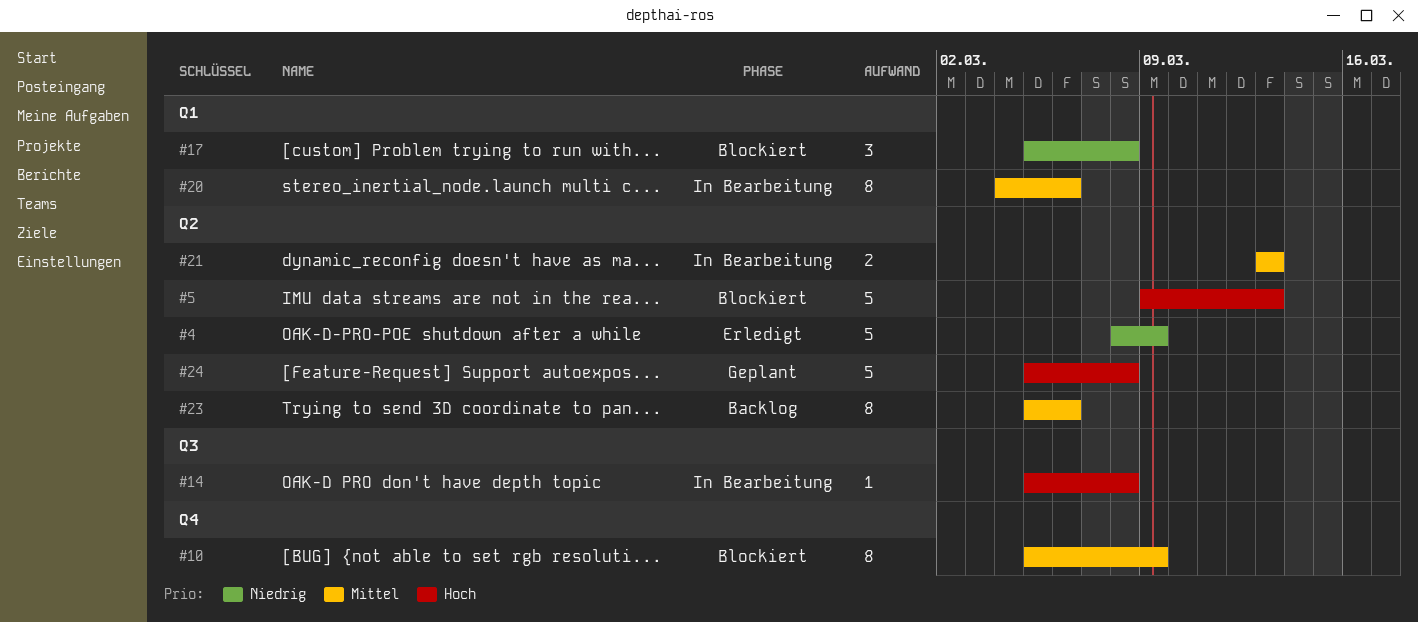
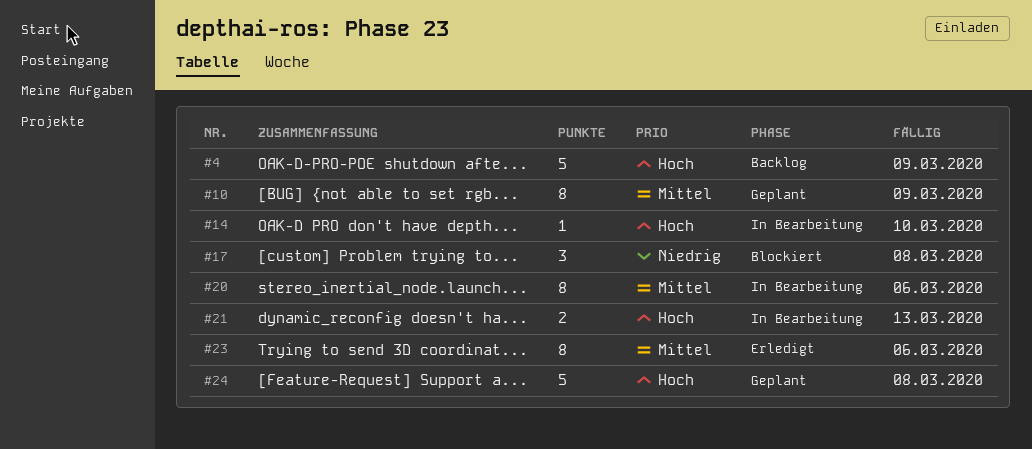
#4, status: Erledigt -> Backlog
#4, priority: Niedrig -> Hoch
#5: present -> none
#10, status: Blockiert -> Geplant
#14, due: Mar 8 -> Mar 10
#21, priority: Mittel -> Hoch
#23, status: Backlog -> Erledigt

